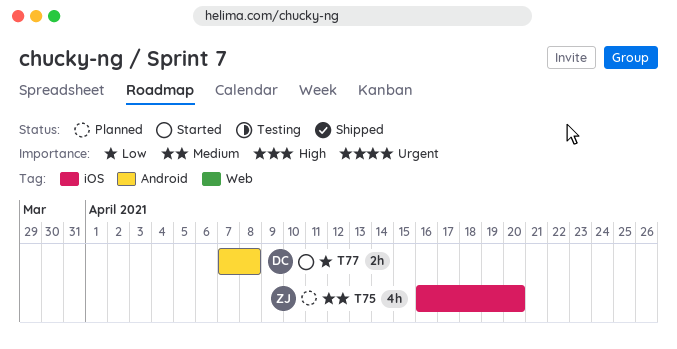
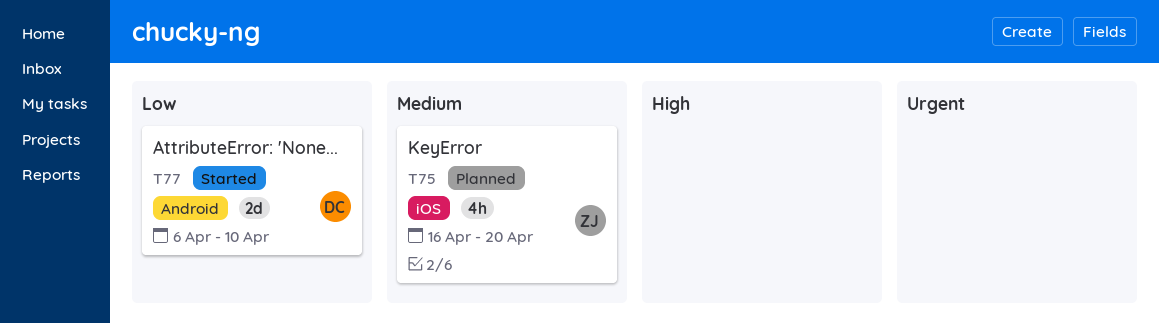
T77, estimate: 2h -> 2d
T77, start: Apr 7 -> Apr 6
T77, due: Apr 8 -> Apr 10

